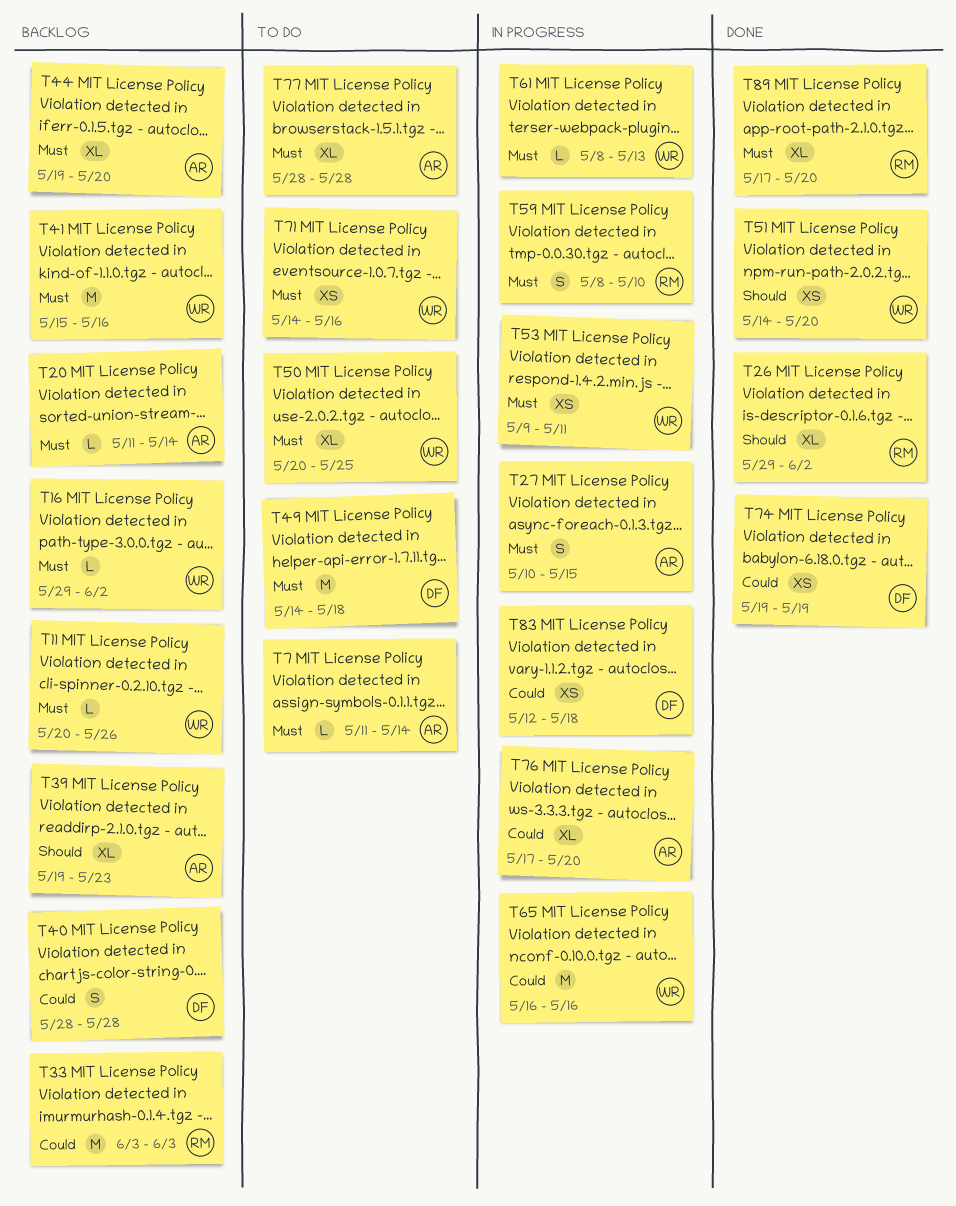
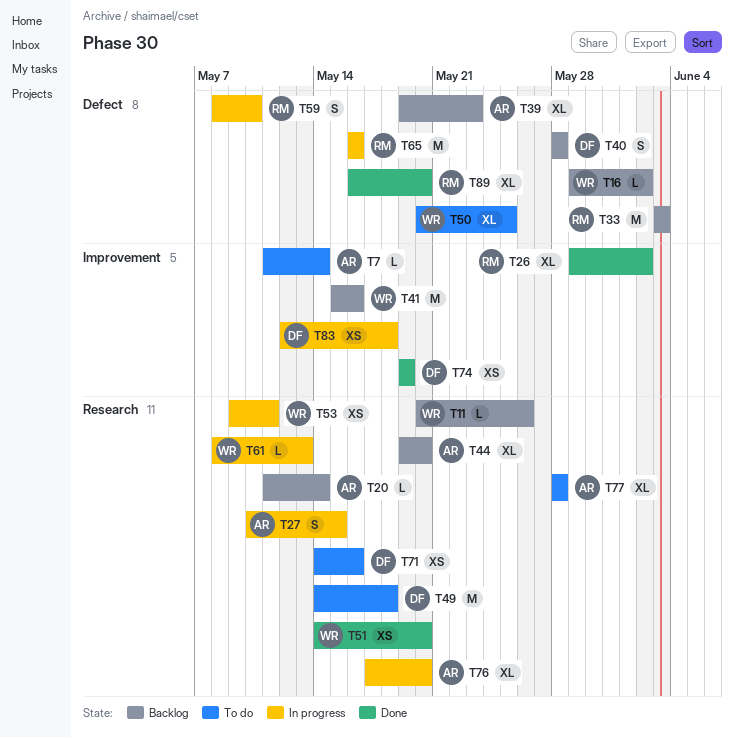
T65, owner: WR -> RM
T71, owner: WR -> DF
T89, start: May 17 -> May 16

